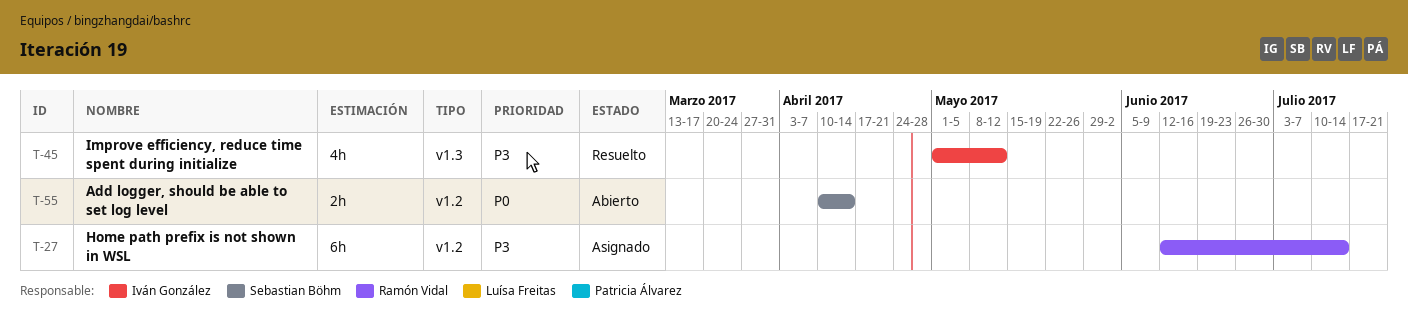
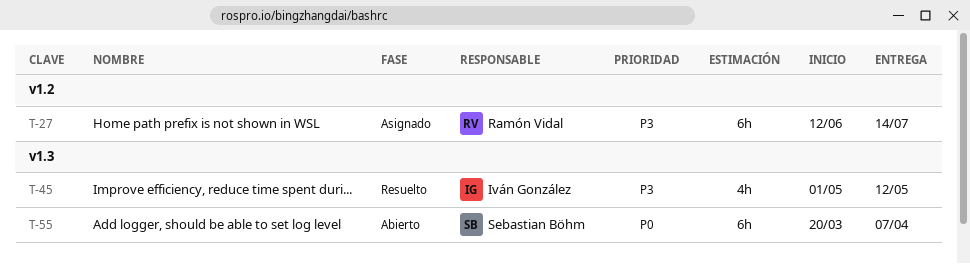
T-55, label: v1.2 -> v1.3
T-55, estimate: 2h -> 6h
T-55, start: Apr 10 -> Mar 20
T-55, due: Apr 14 -> Apr 7

